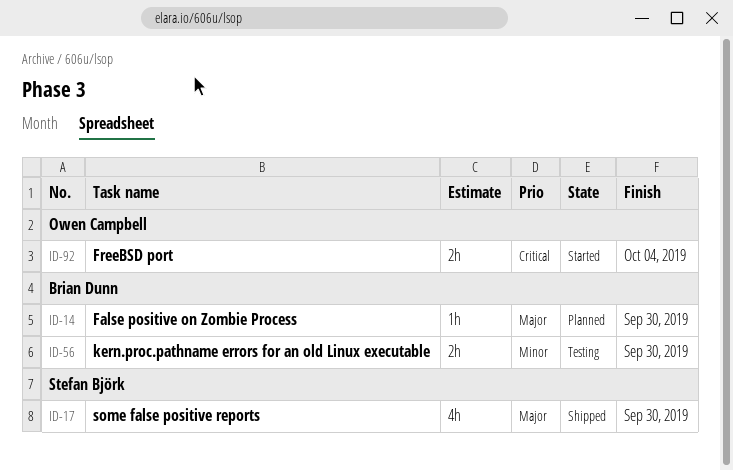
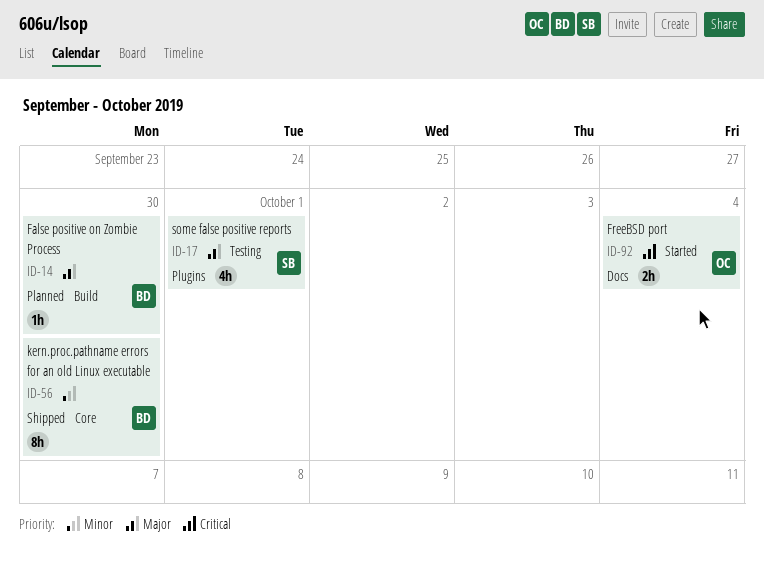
ID-17, status: Shipped -> Testing
ID-17, due: Sep 30 -> Oct 1
ID-56, status: Testing -> Shipped
ID-56, estimate: 2h -> 8h

